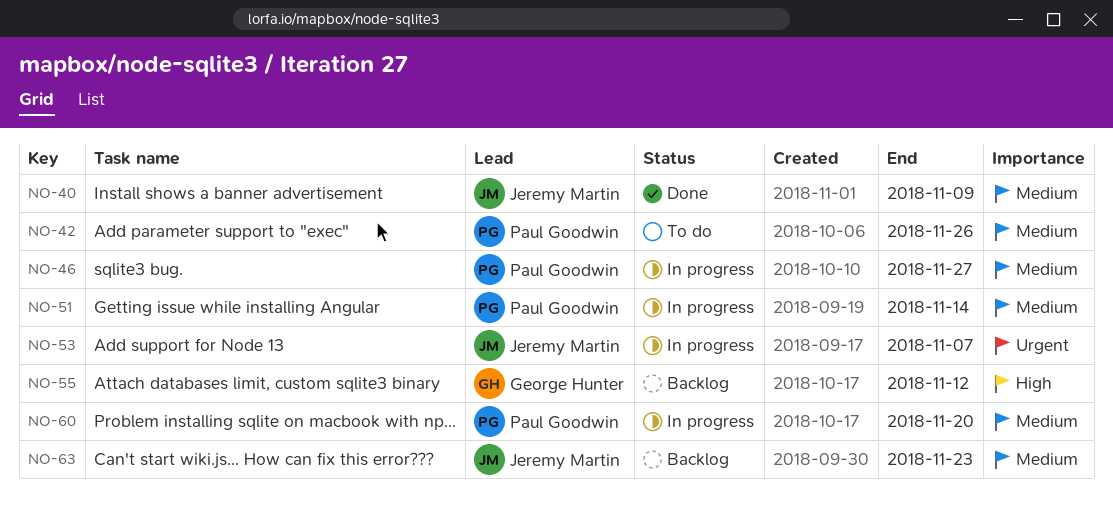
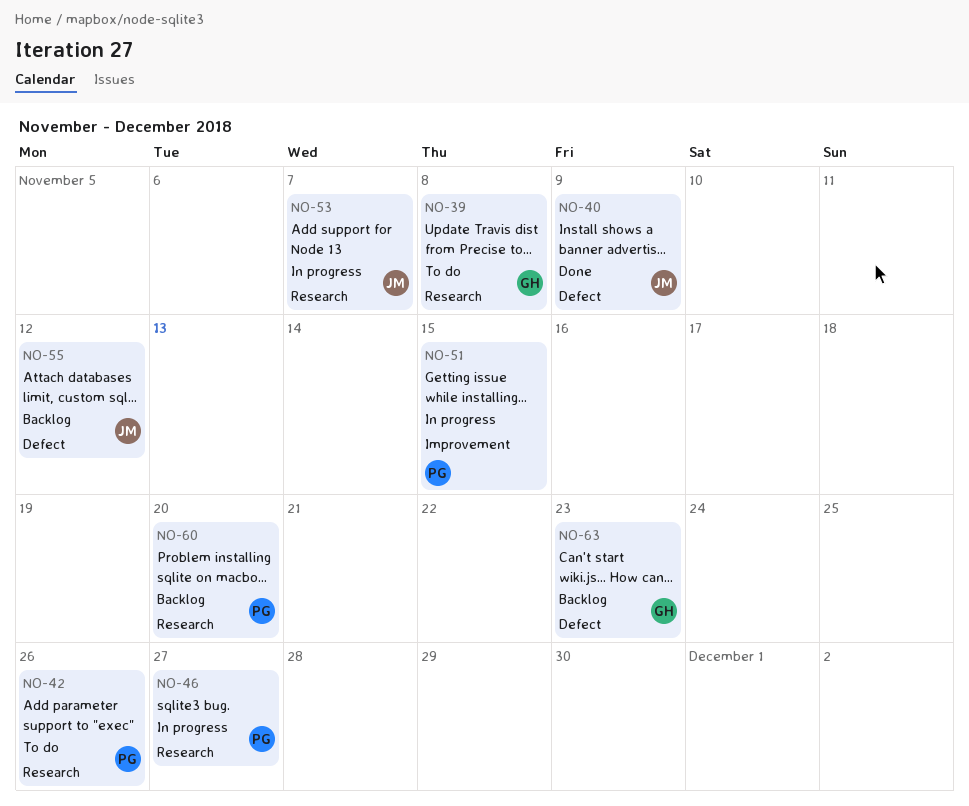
NO-39: none -> present
NO-51, due: Nov 14 -> Nov 15
NO-55, owner: George Hunter -> Jeremy Martin
NO-60, status: In progress -> Backlog
NO-63, owner: Jeremy Martin -> George Hunter

